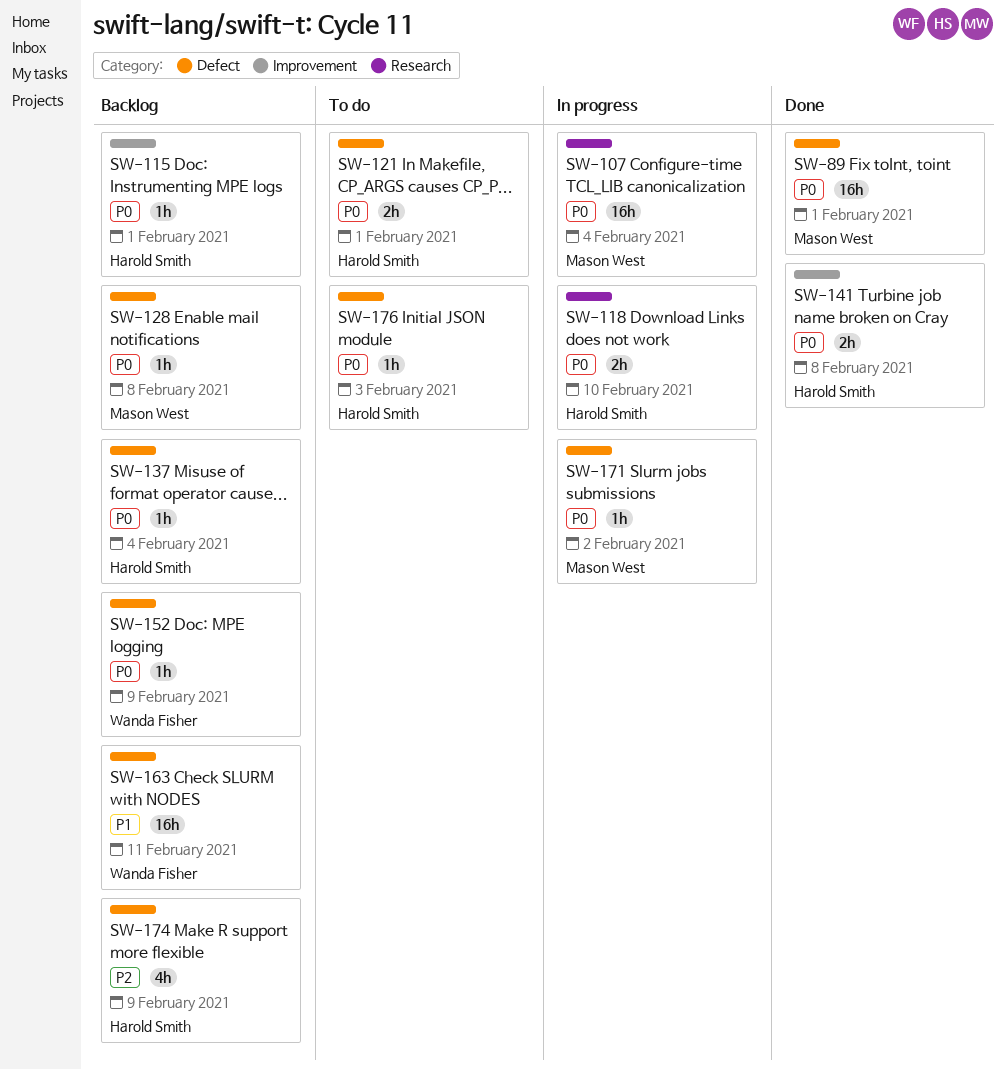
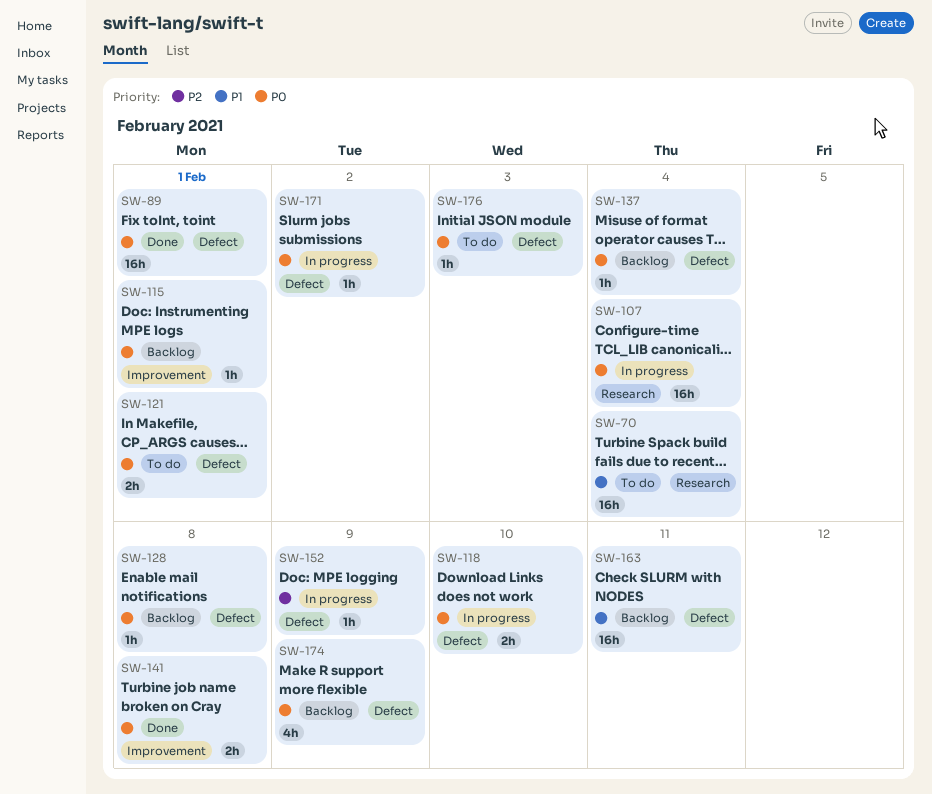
SW-70: none -> present
SW-118, label: Research -> Defect
SW-152, status: Backlog -> In progress
SW-152, priority: P0 -> P2
SW-174, priority: P2 -> P0

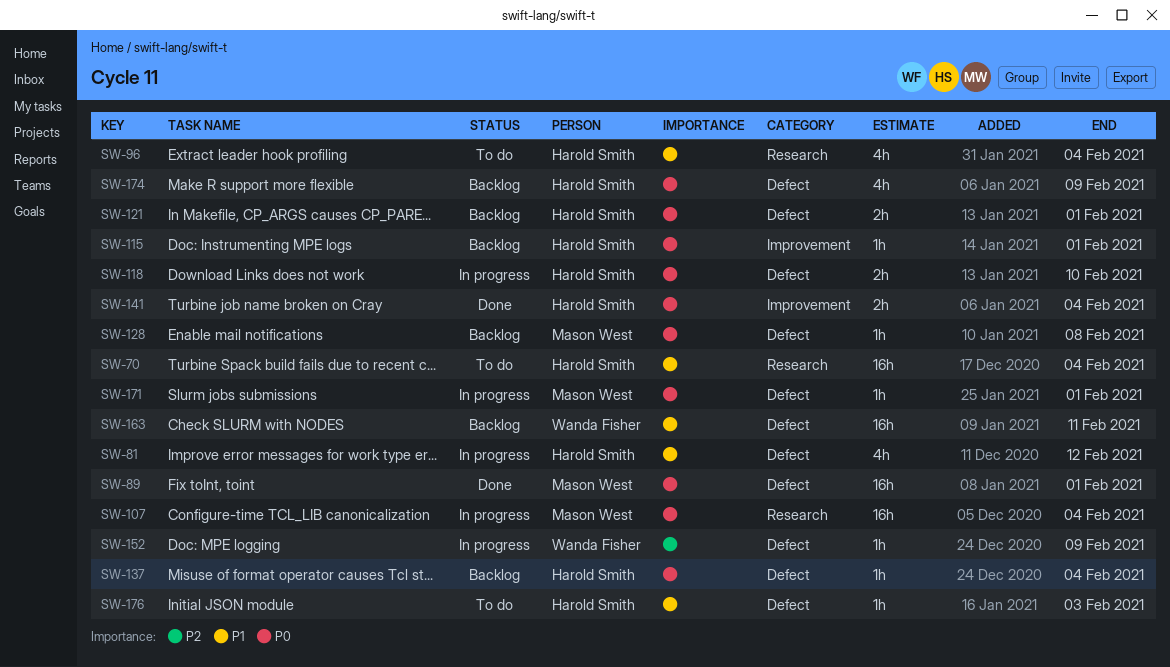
SW-81: none -> present
SW-96: none -> present
SW-121, status: To do -> Backlog
SW-141, due: Feb 8 -> Feb 4
SW-171, due: Feb 2 -> Feb 1
SW-176, priority: P0 -> P1

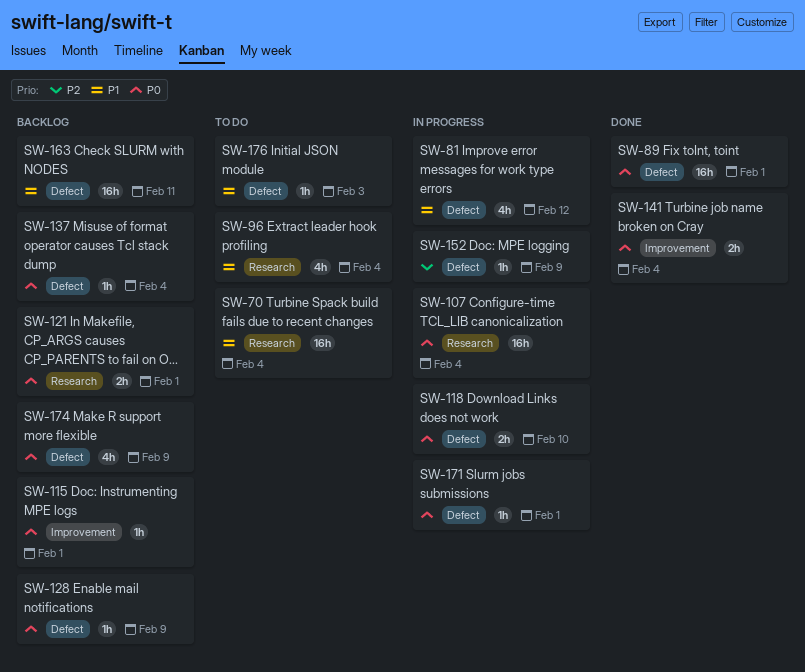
SW-121, label: Defect -> Research
SW-128, due: Feb 8 -> Feb 9

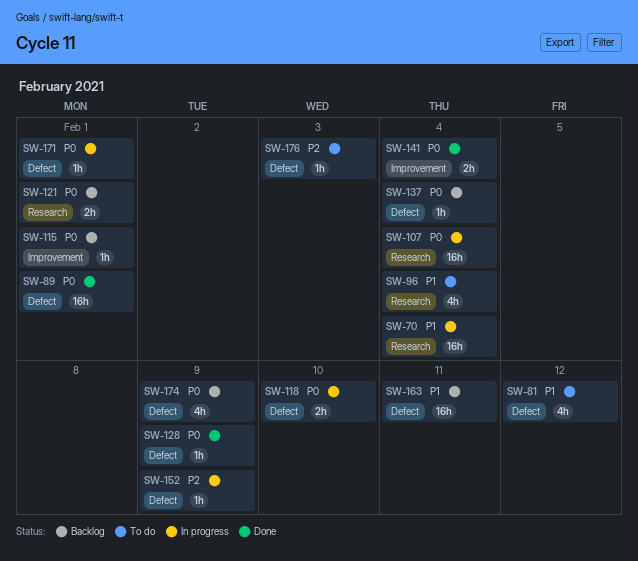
SW-70, status: To do -> In progress
SW-81, status: In progress -> To do
SW-128, status: Backlog -> Done
SW-176, priority: P1 -> P2

